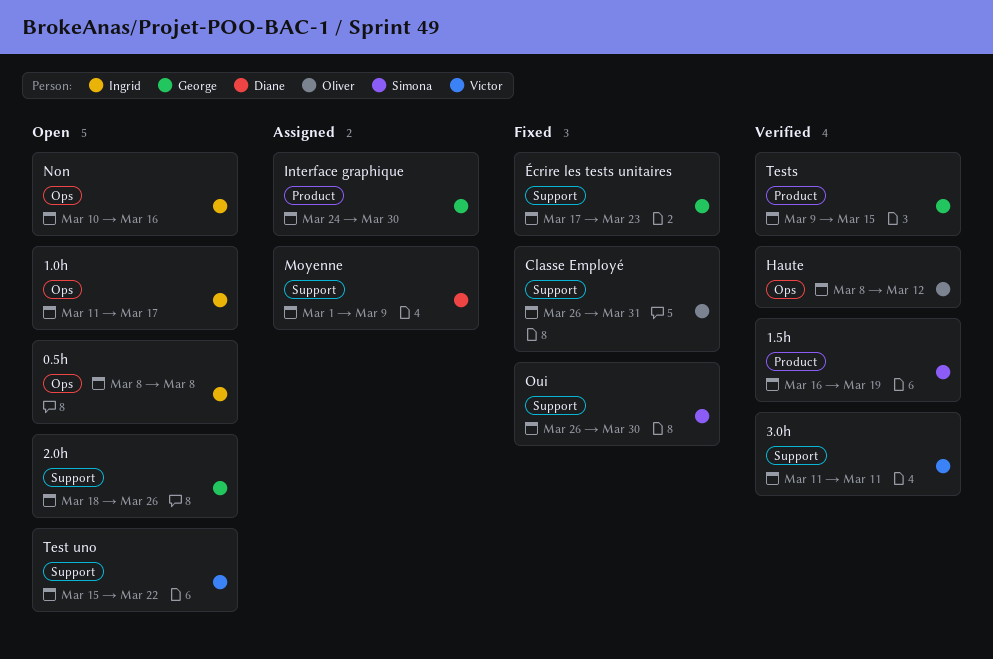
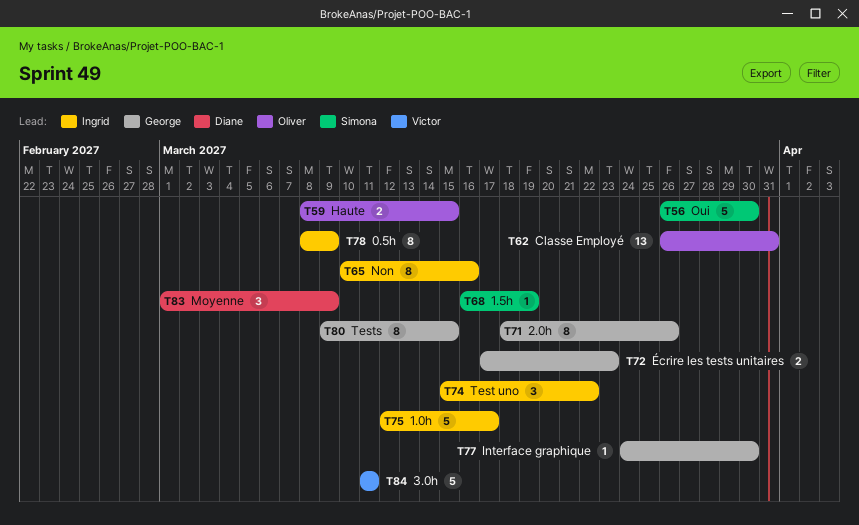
0.5h, due: Mar 8 -> Mar 9
1.0h, start: Mar 11 -> Mar 12
Haute, due: Mar 12 -> Mar 15
Test uno, owner: Victor -> Ingrid

